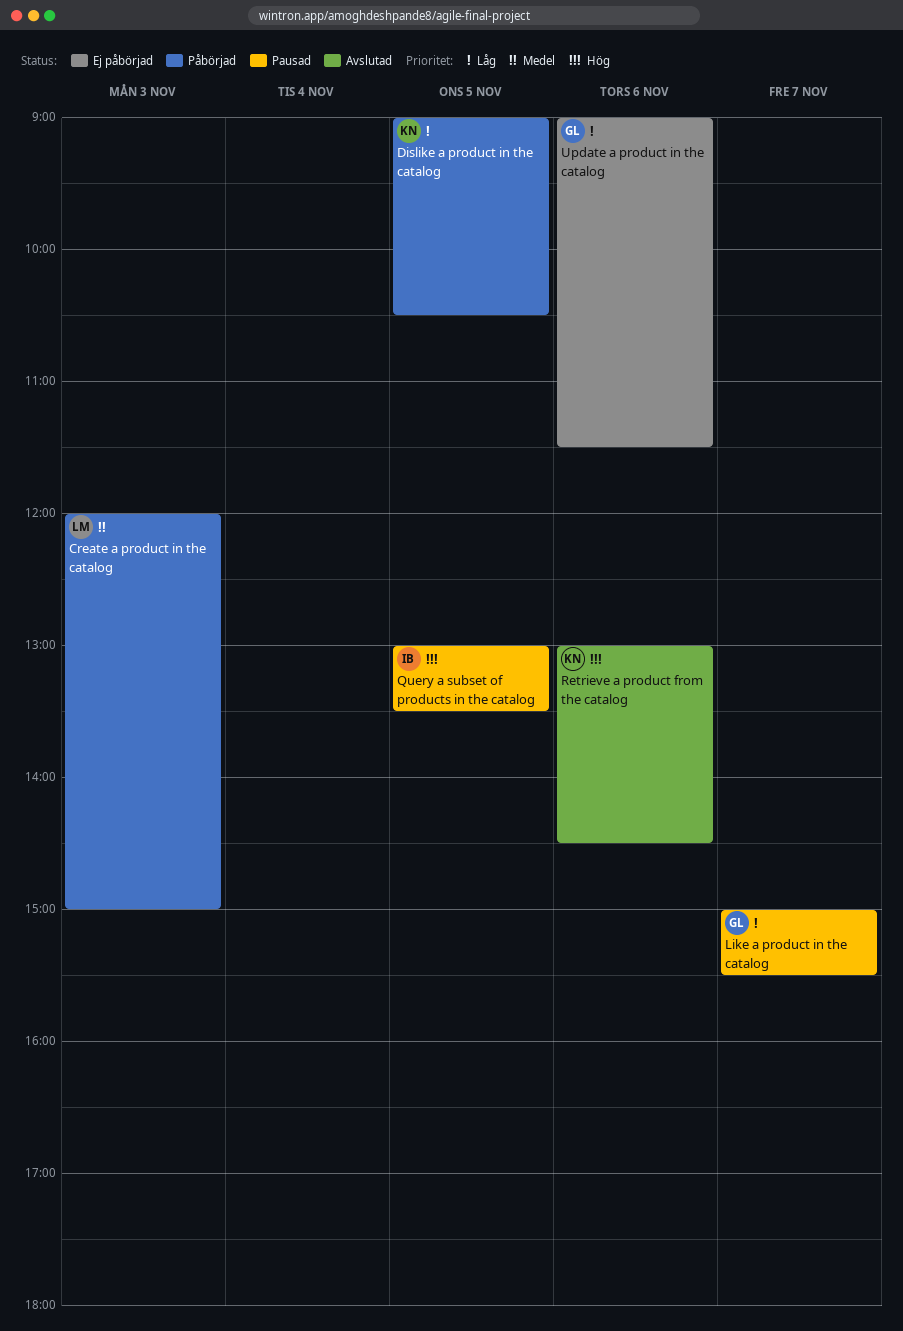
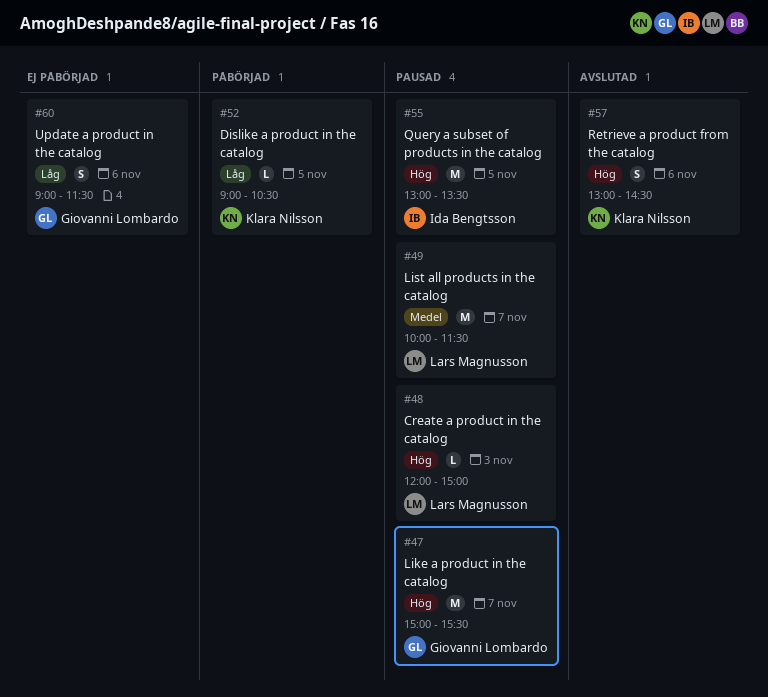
Create a product in the catalog, status: Påbörjad -> Pausad
Create a product in the catalog, priority: Medel -> Hög
Like a product in the catalog, priority: Låg -> Hög
List all products in the catalog: none -> present

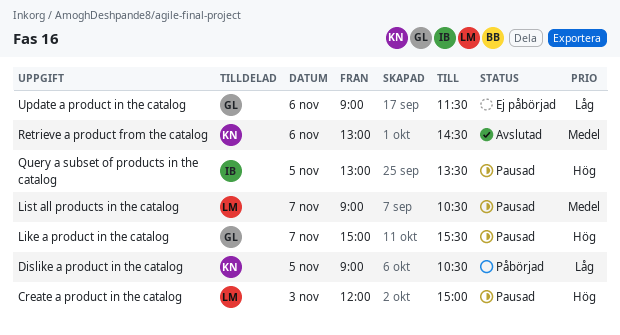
List all products in the catalog, begins: 10:00 -> 09:00
List all products in the catalog, ends: 11:30 -> 10:30
Retrieve a product from the catalog, priority: Hög -> Medel

